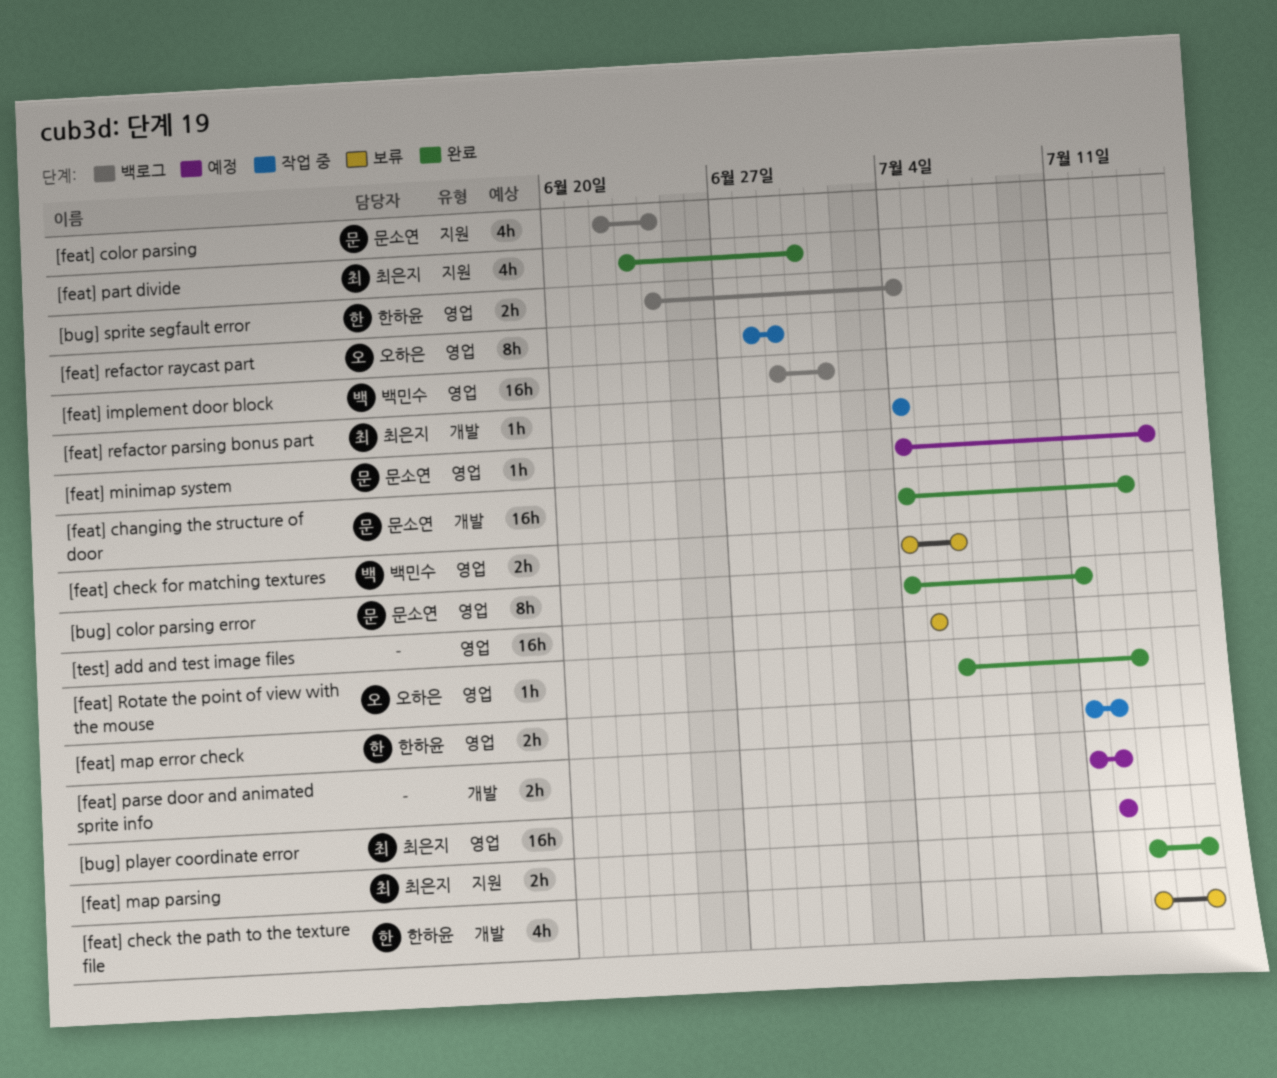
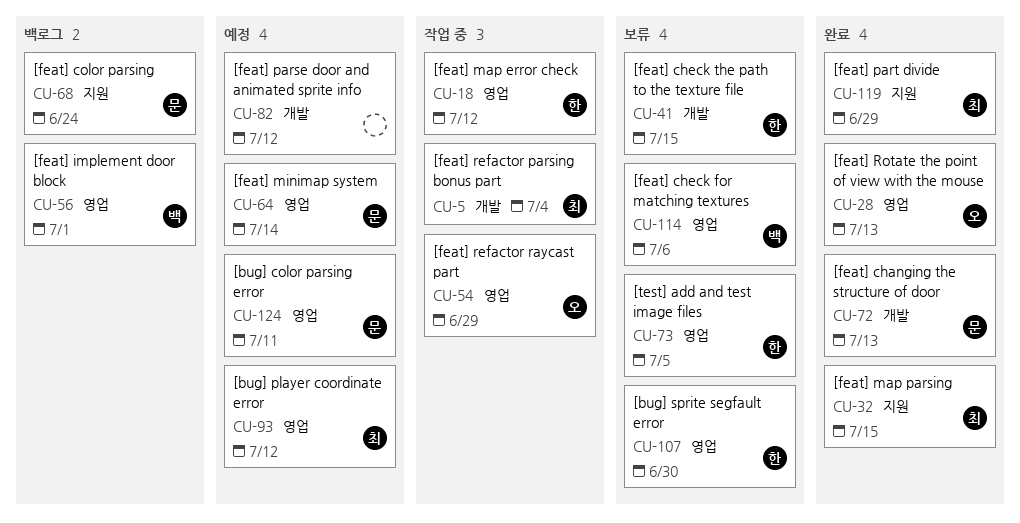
[bug] color parsing error, status: 완료 -> 예정
[bug] sprite segfault error, status: 백로그 -> 보류
[bug] sprite segfault error, due: Jul 4 -> Jun 30
[feat] part divide, due: Jun 30 -> Jun 29
[test] add and test image files, owner: none -> 한하윤

